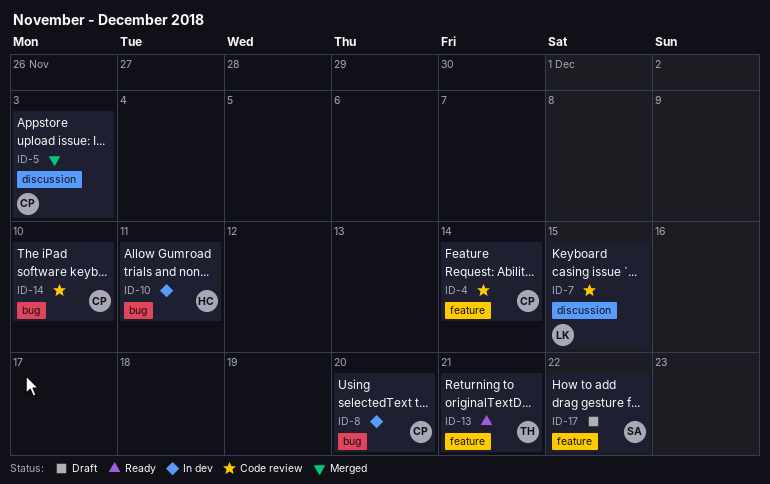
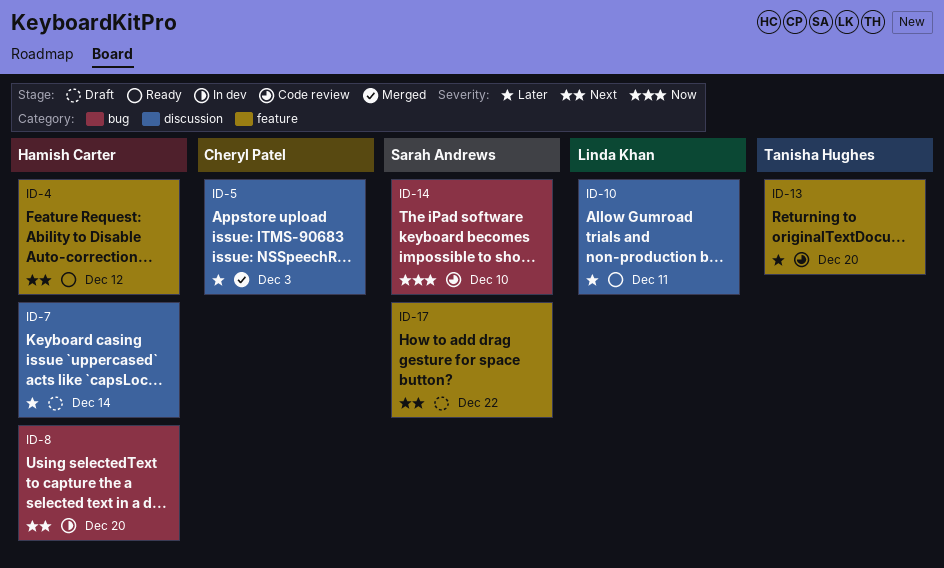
ID-4, status: Code review -> Ready
ID-4, owner: Cheryl Patel -> Hamish Carter
ID-4, due: Dec 14 -> Dec 12
ID-7, status: Code review -> Draft
ID-7, owner: Linda Khan -> Hamish Carter
ID-7, due: Dec 15 -> Dec 14
ID-8, owner: Cheryl Patel -> Hamish Carter
ID-10, status: In dev -> Ready
ID-10, owner: Hamish Carter -> Linda Khan
ID-10, label: bug -> discussion
ID-13, status: Ready -> Code review
ID-13, due: Dec 21 -> Dec 20
ID-14, owner: Cheryl Patel -> Sarah Andrews

